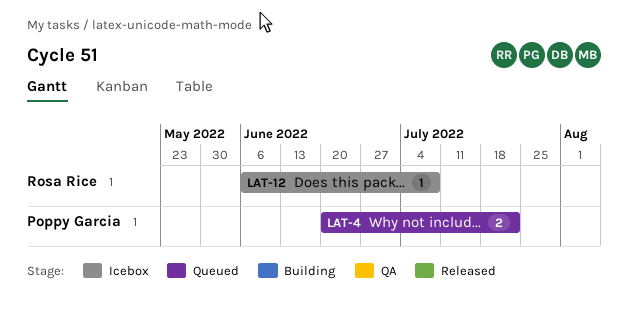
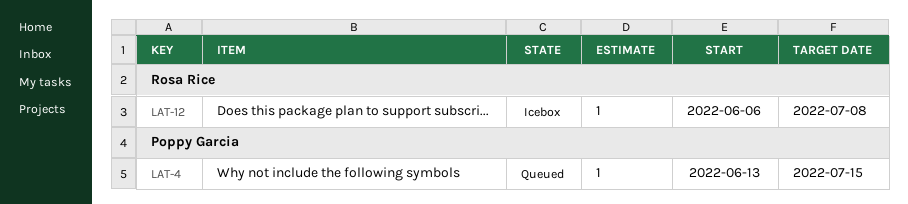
LAT-4, estimate: 2 -> 1
LAT-4, start: Jun 20 -> Jun 13
LAT-4, due: Jul 22 -> Jul 15

